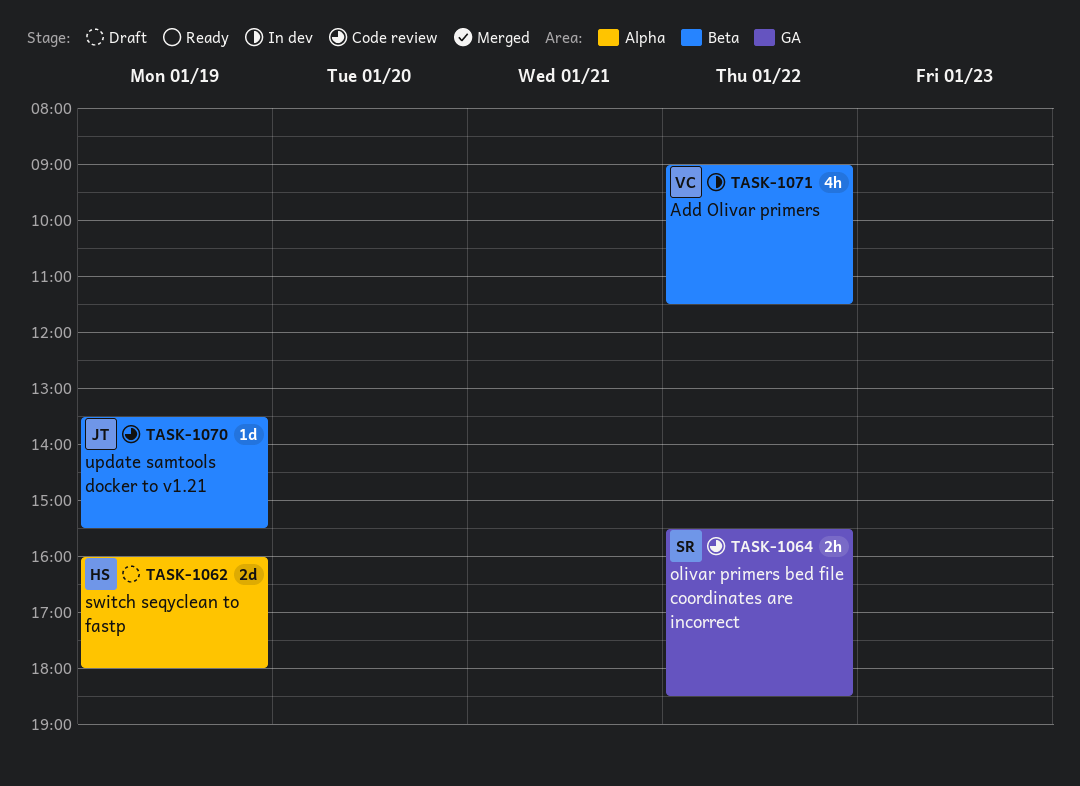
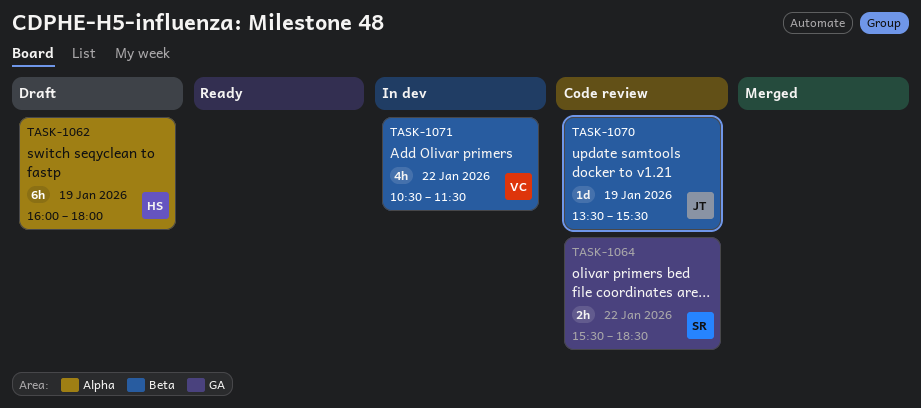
TASK-1062, estimate: 2d -> 6h
TASK-1071, begins: 09:00 -> 10:30

